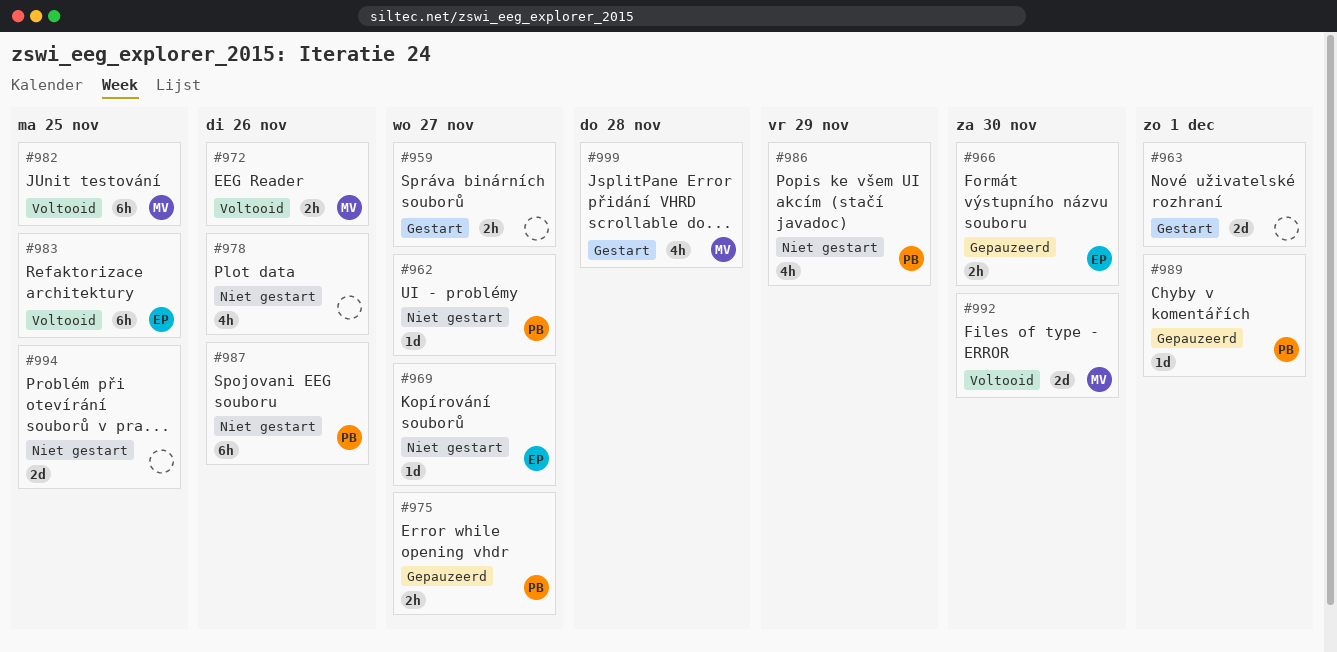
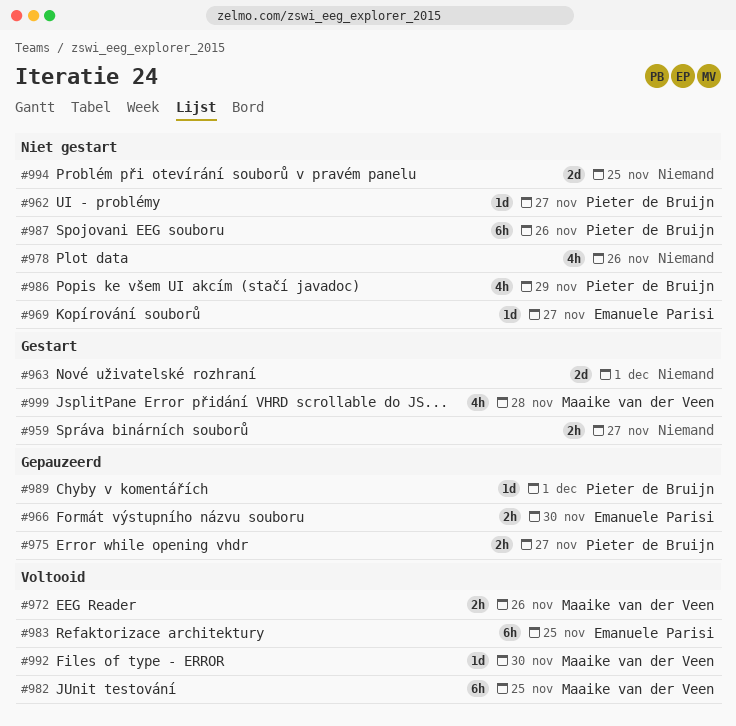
#992, estimate: 2d -> 1d

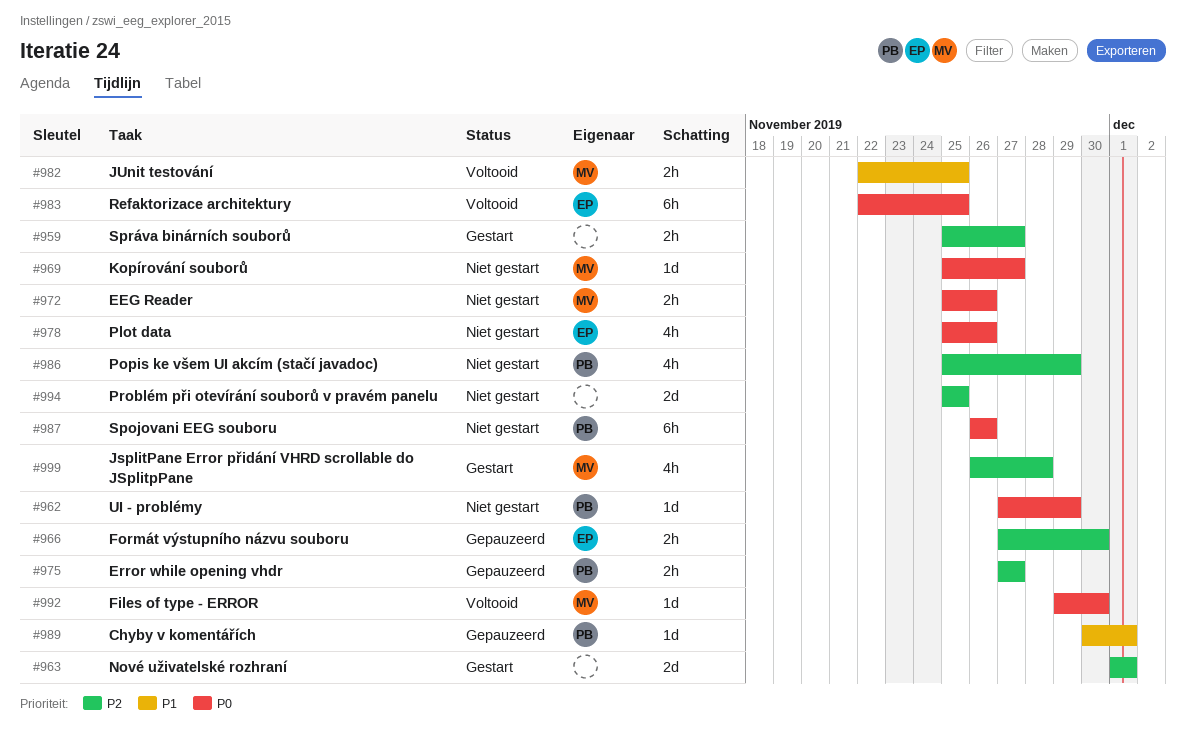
#962, due: Nov 27 -> Nov 29
#969, owner: Emanuele Parisi -> Maaike van der Veen
#972, status: Voltooid -> Niet gestart
#978, owner: none -> Emanuele Parisi
#982, estimate: 6h -> 2h

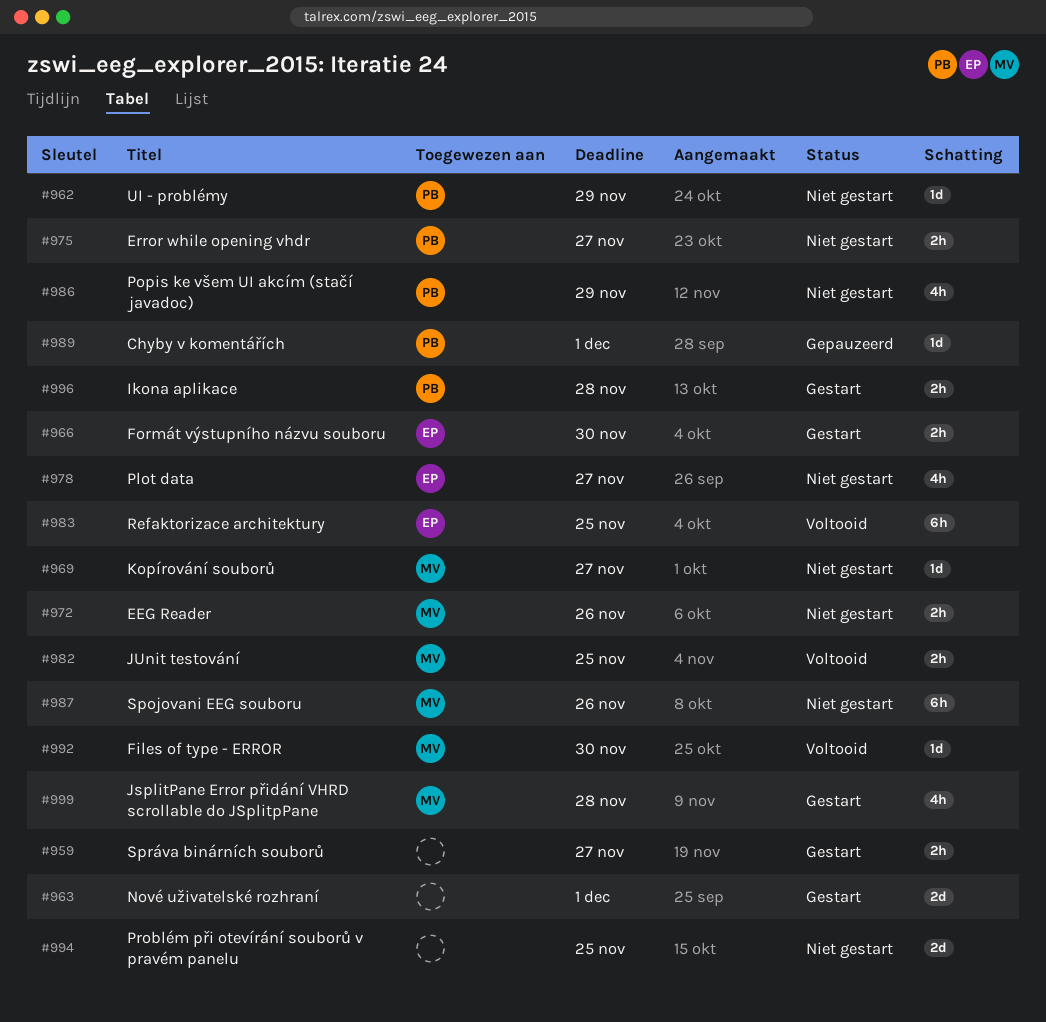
#966, status: Gepauzeerd -> Gestart
#975, status: Gepauzeerd -> Niet gestart
#978, due: Nov 26 -> Nov 27
#987, owner: PB -> MV
#996: none -> present

